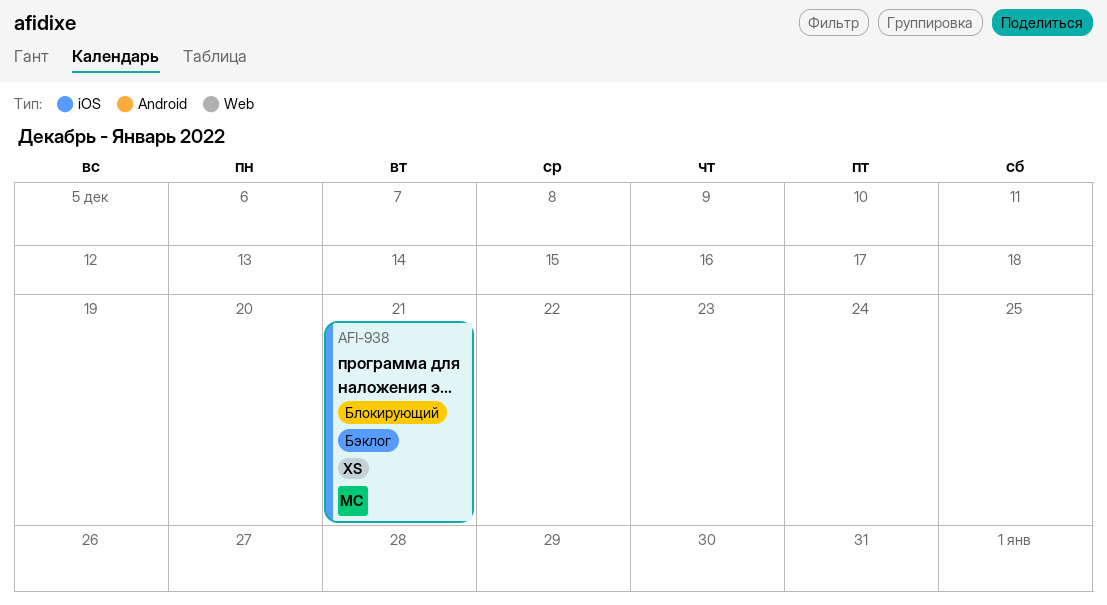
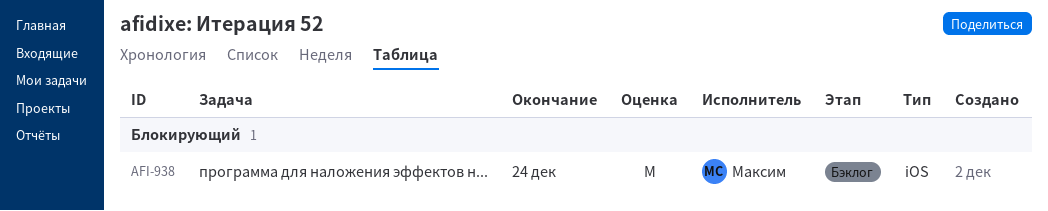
AFI-938, estimate: XS -> M
AFI-938, due: Dec 21 -> Dec 24

